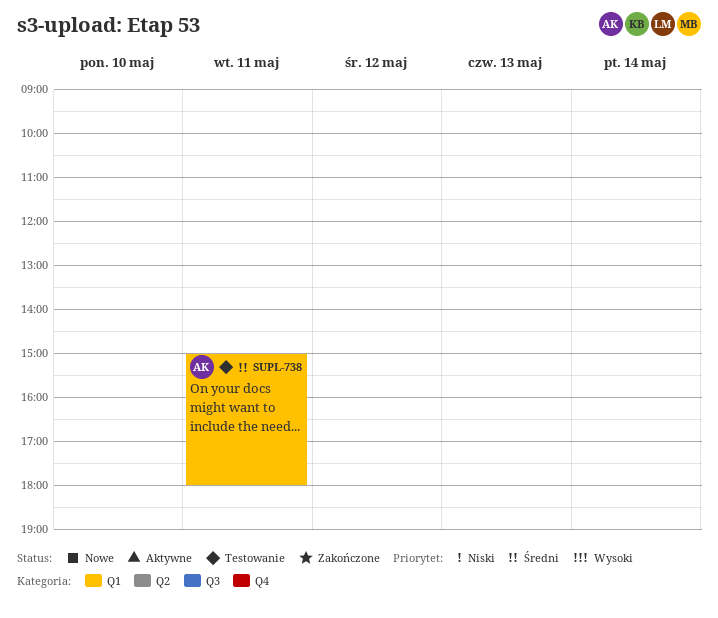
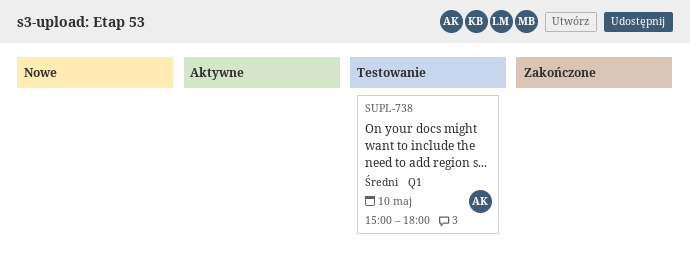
SUPL-738, day: May 11 -> May 10

